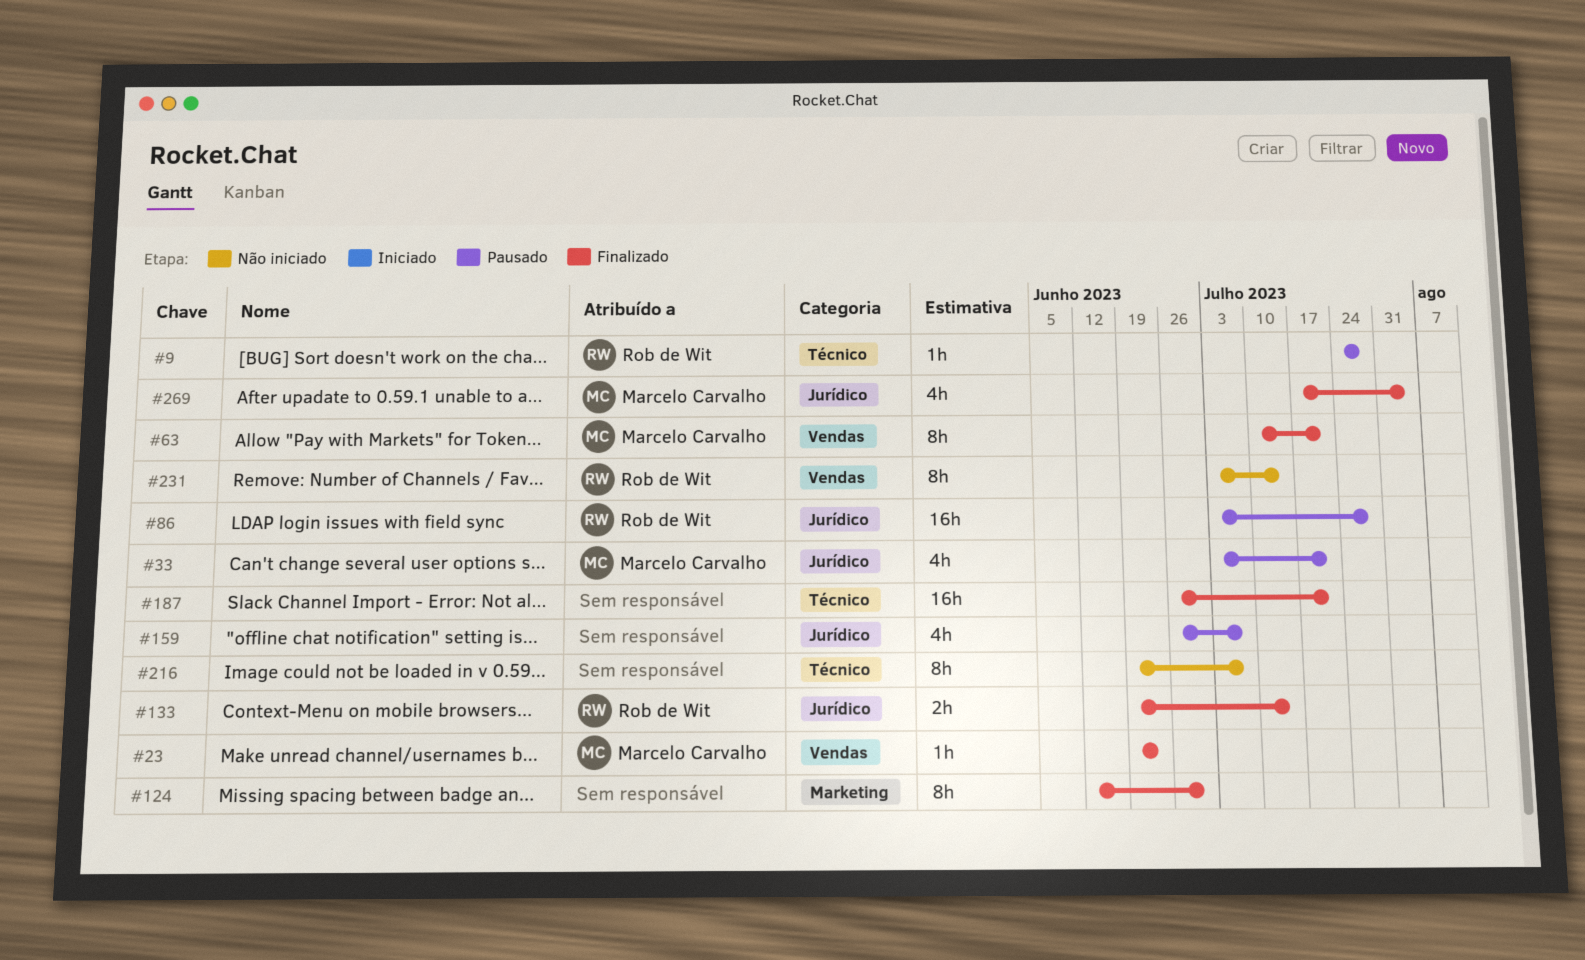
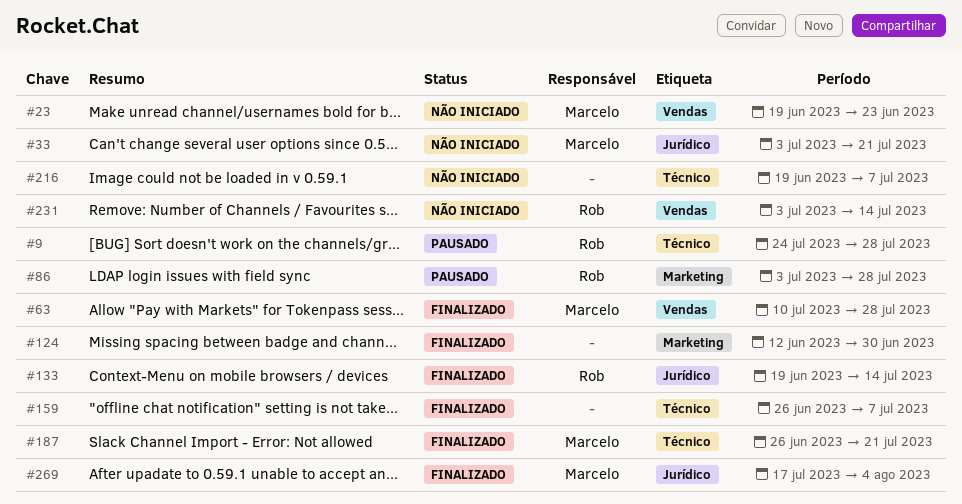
#23, status: Finalizado -> Não iniciado
#33, status: Pausado -> Não iniciado
#63, due: Jul 21 -> Jul 28
#86, label: Jurídico -> Marketing
#159, status: Pausado -> Finalizado
#159, label: Jurídico -> Técnico
#187, owner: none -> Marcelo Carvalho

